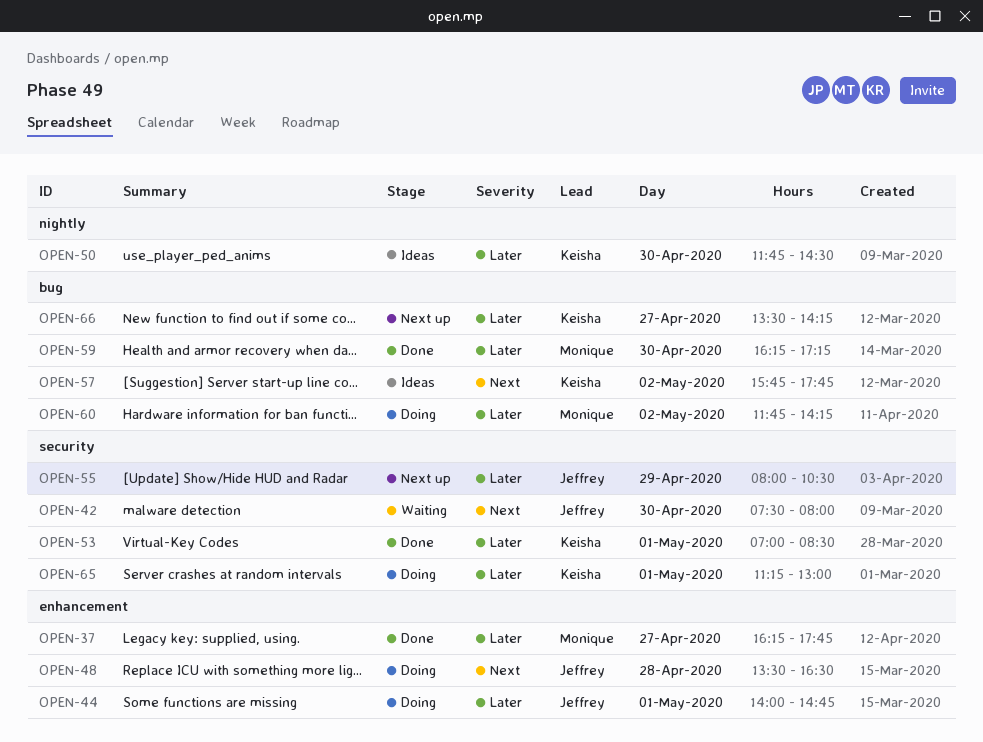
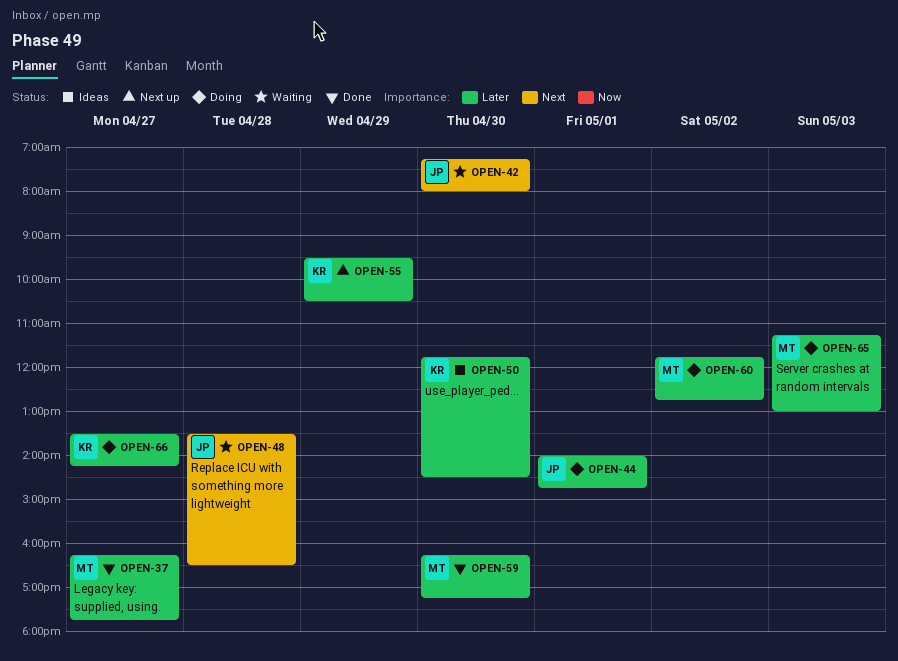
OPEN-42, begins: 07:30 -> 07:15
OPEN-48, status: Doing -> Waiting
OPEN-53: present -> none
OPEN-55, owner: Jeffrey -> Keisha
OPEN-55, begins: 08:00 -> 09:30
OPEN-57: present -> none
OPEN-60, ends: 14:15 -> 12:45
OPEN-65, owner: Keisha -> Monique
OPEN-65, day: May 1 -> May 3
OPEN-66, status: Next up -> Doing

